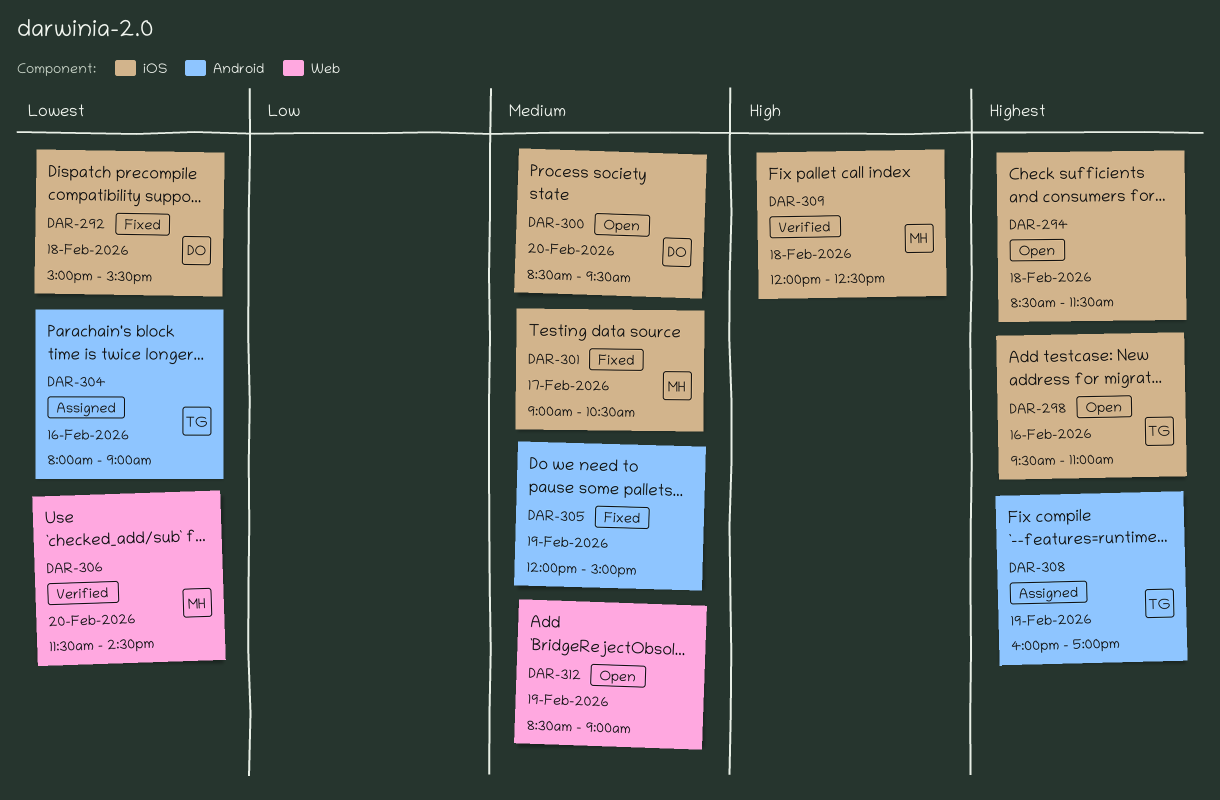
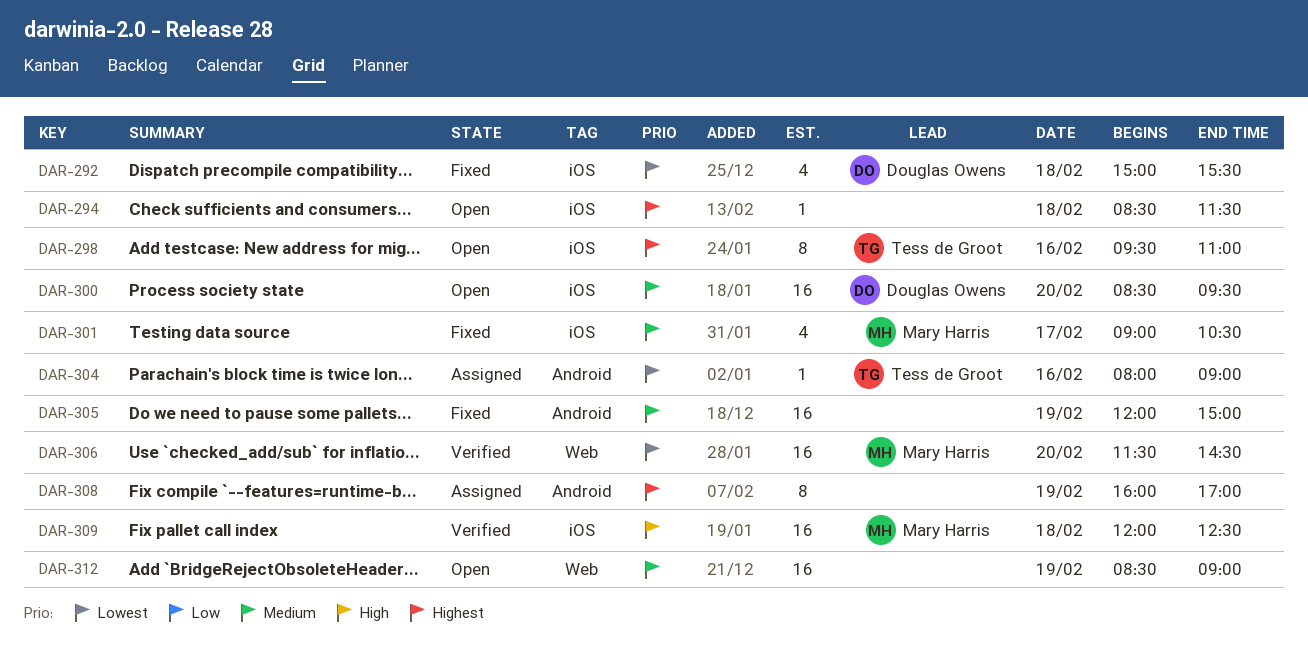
DAR-308, owner: Tess de Groot -> none

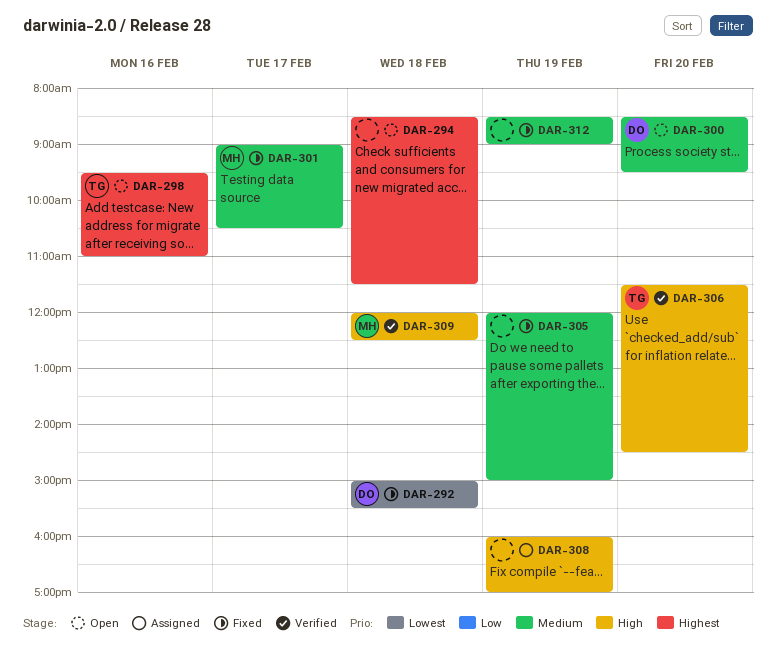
DAR-304: present -> none
DAR-306, owner: Mary Harris -> Tess de Groot
DAR-306, priority: Lowest -> High
DAR-308, priority: Highest -> High
DAR-312, status: Open -> Fixed

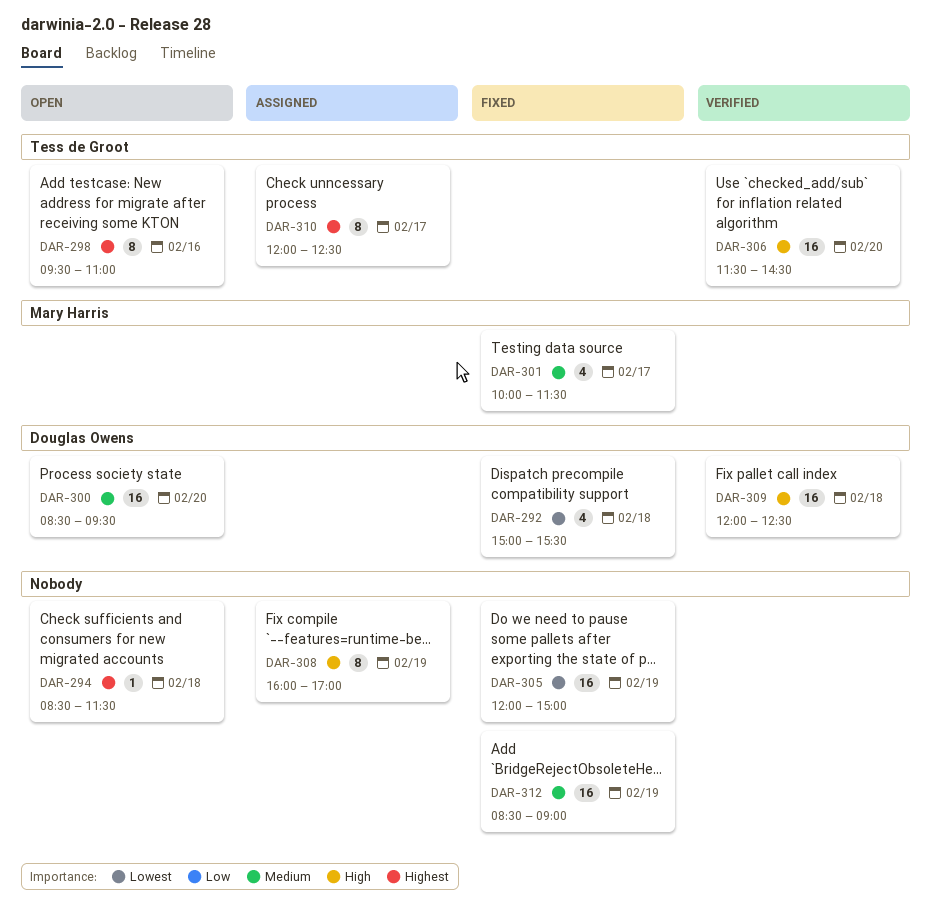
DAR-301, begins: 09:00 -> 10:00
DAR-301, ends: 10:30 -> 11:30
DAR-305, priority: Medium -> Lowest
DAR-309, owner: Mary Harris -> Douglas Owens
DAR-310: none -> present

